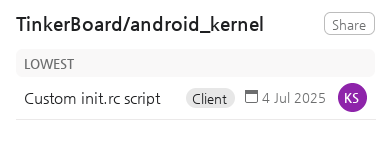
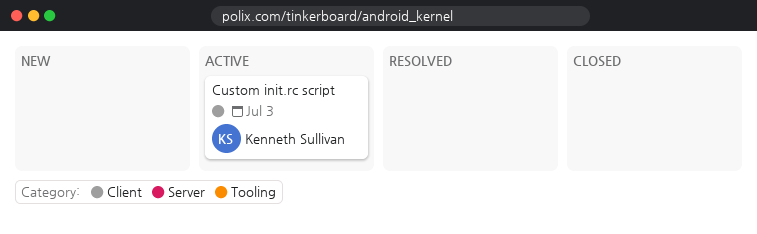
Custom init.rc script, due: Jul 4 -> Jul 3

